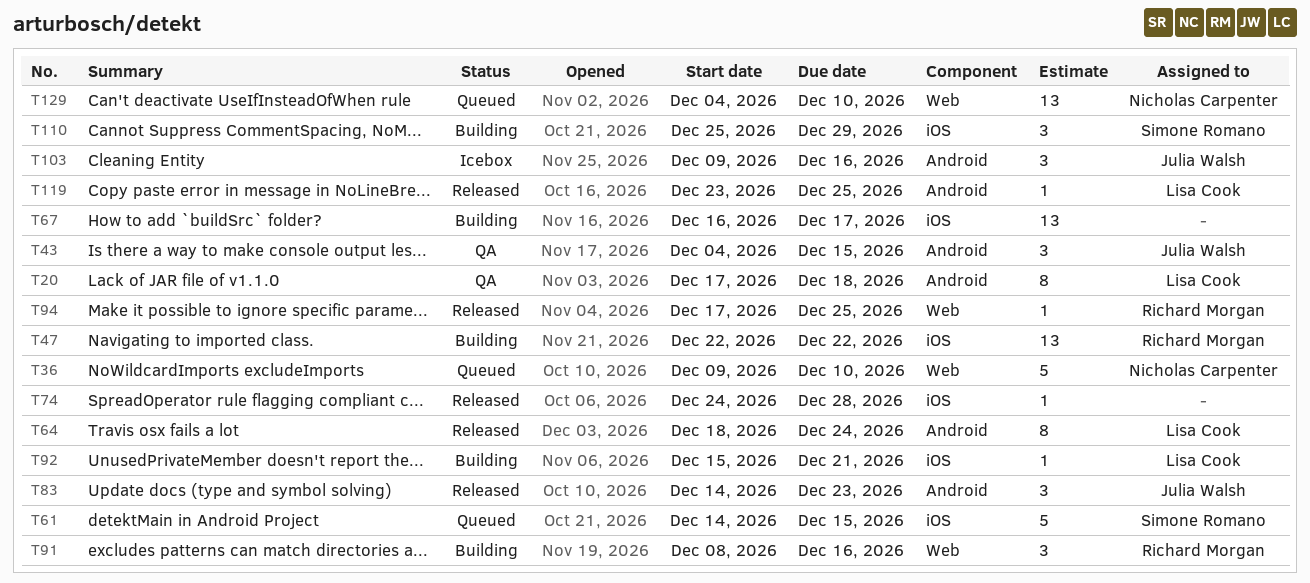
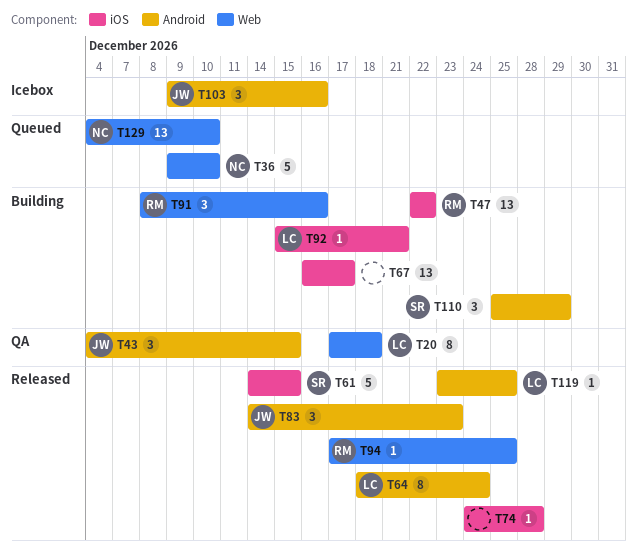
T20, label: Android -> Web
T61, status: Queued -> Released
T110, label: iOS -> Android

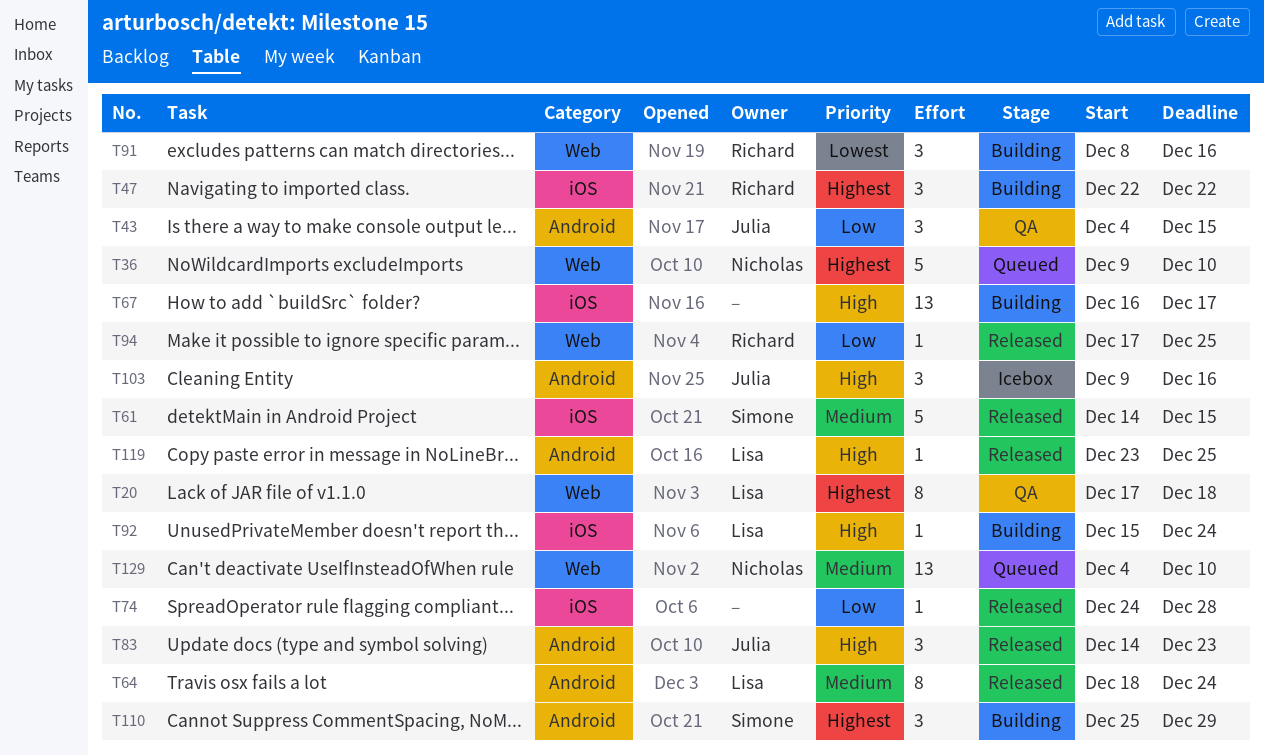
T47, estimate: 13 -> 3
T92, due: Dec 21 -> Dec 24

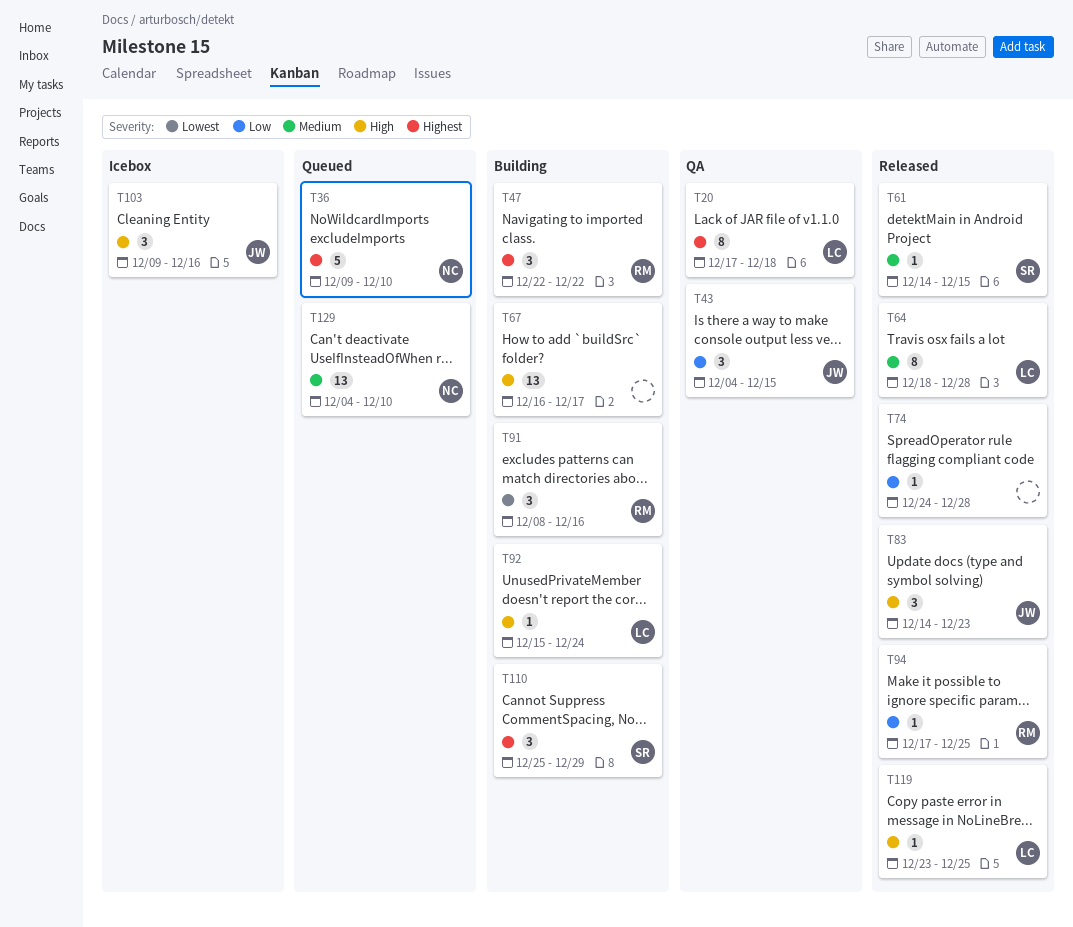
T61, estimate: 5 -> 1
T64, due: Dec 24 -> Dec 28

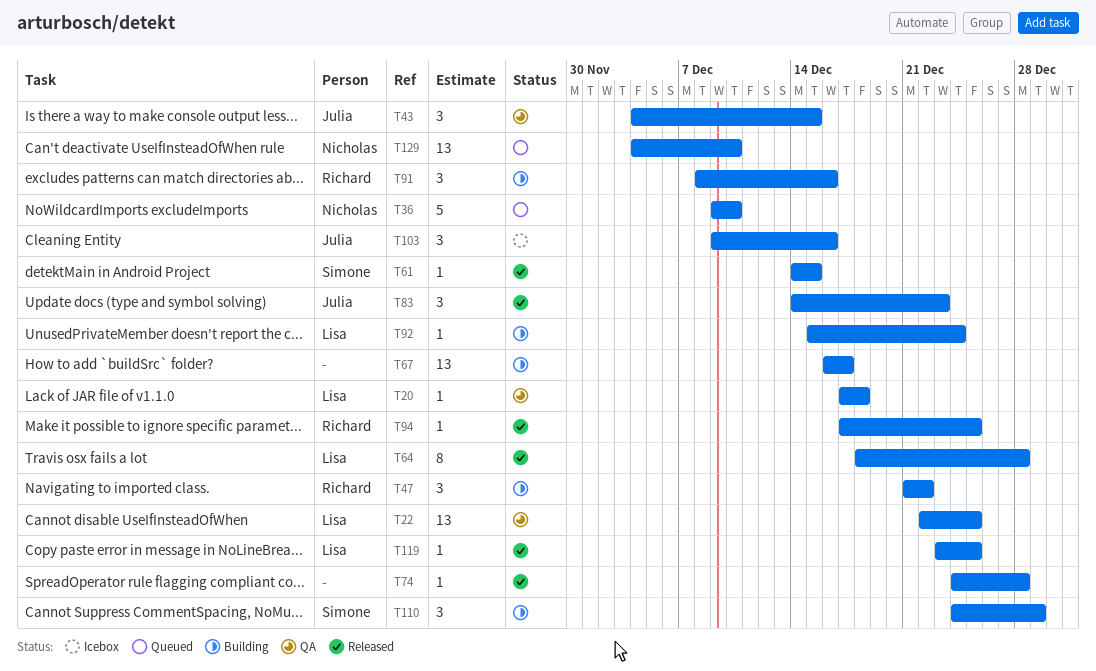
T20, estimate: 8 -> 1
T22: none -> present
T47, start: Dec 22 -> Dec 21
T110, start: Dec 25 -> Dec 24

